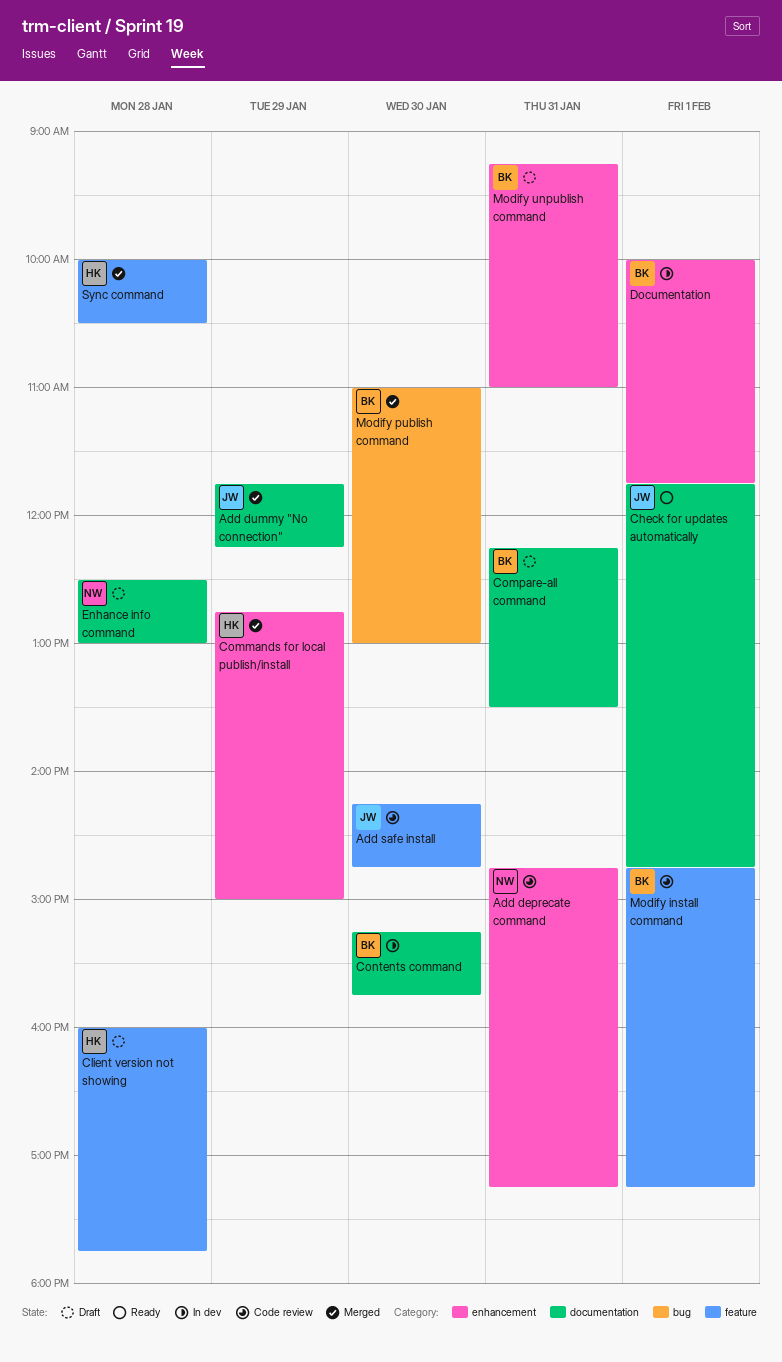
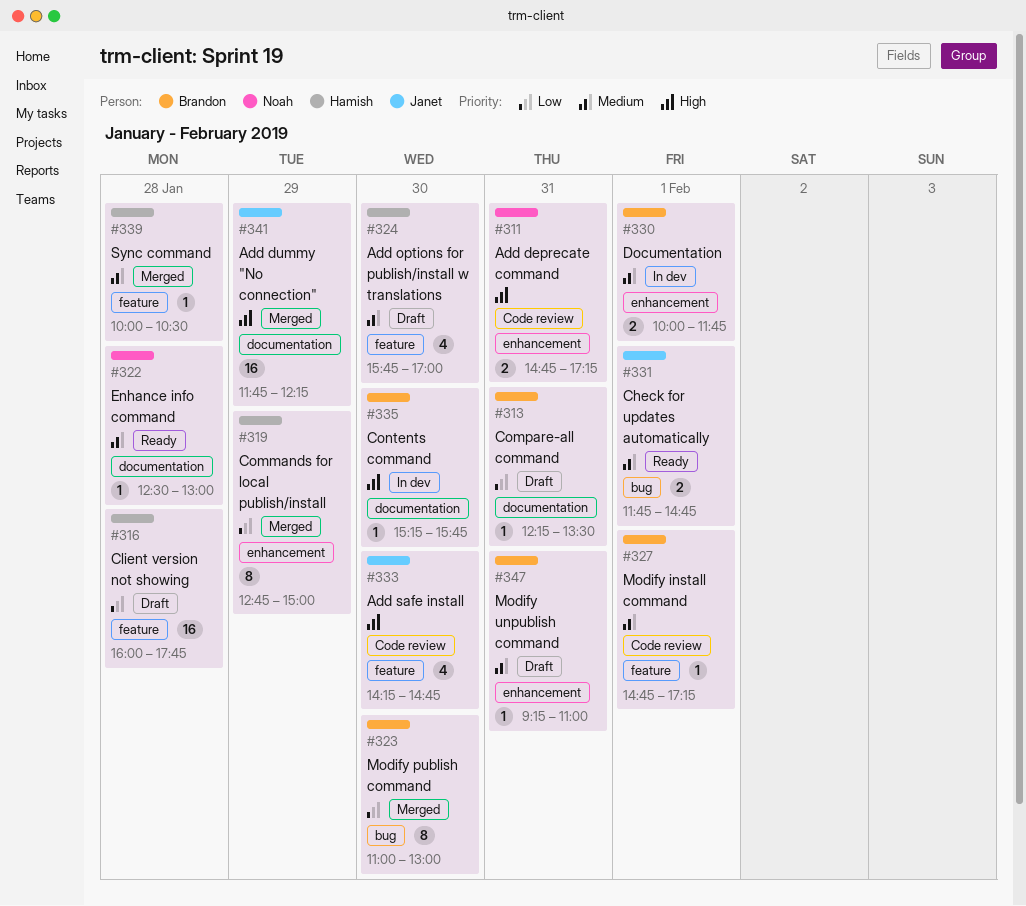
Add options for publish/install w translations: none -> present
Check for updates automatically, label: documentation -> bug
Enhance info command, status: Draft -> Ready

